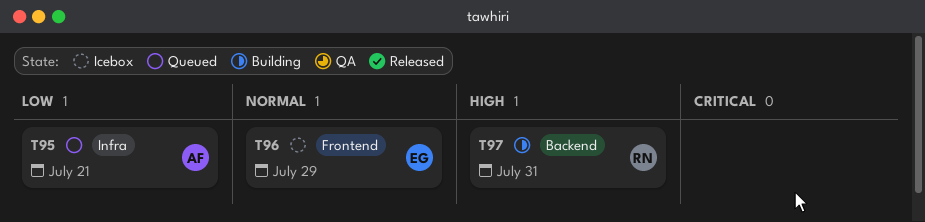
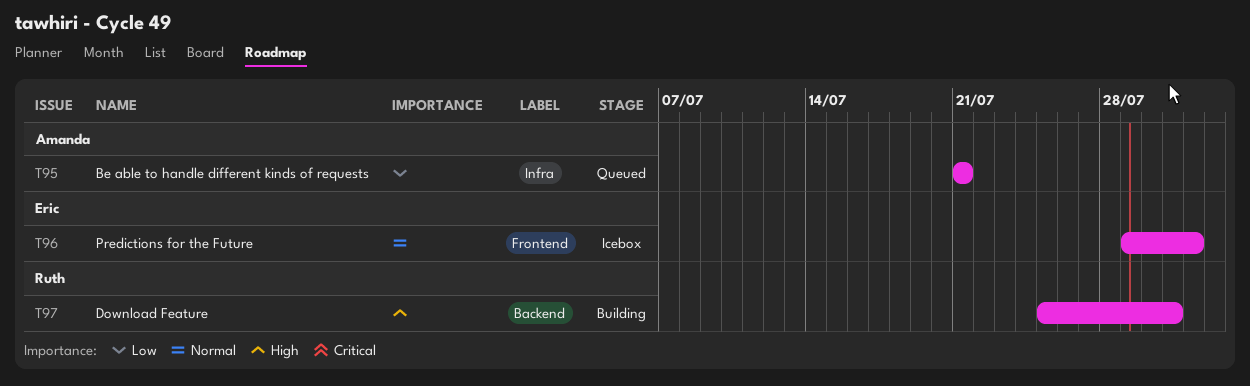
T96, due: Jul 29 -> Aug 1

